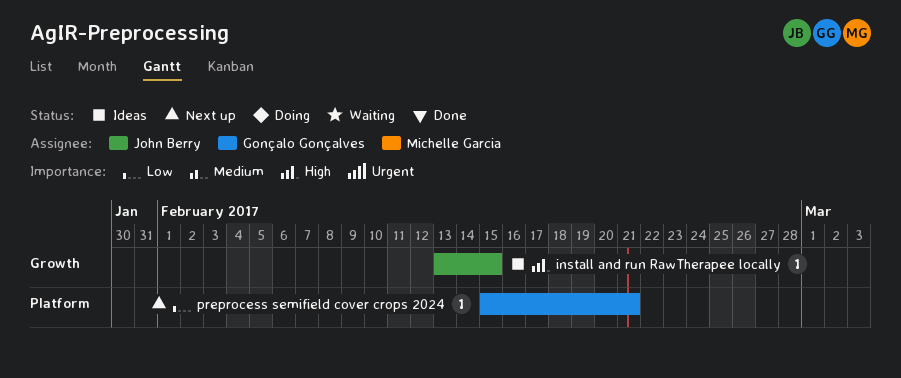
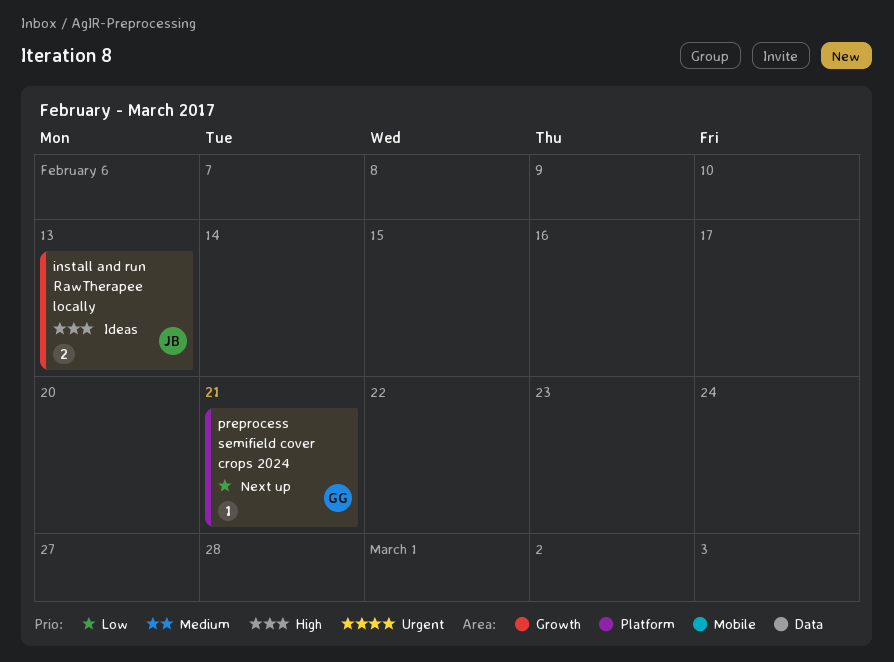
install and run RawTherapee locally, estimate: 1 -> 2
install and run RawTherapee locally, due: Feb 15 -> Feb 13

